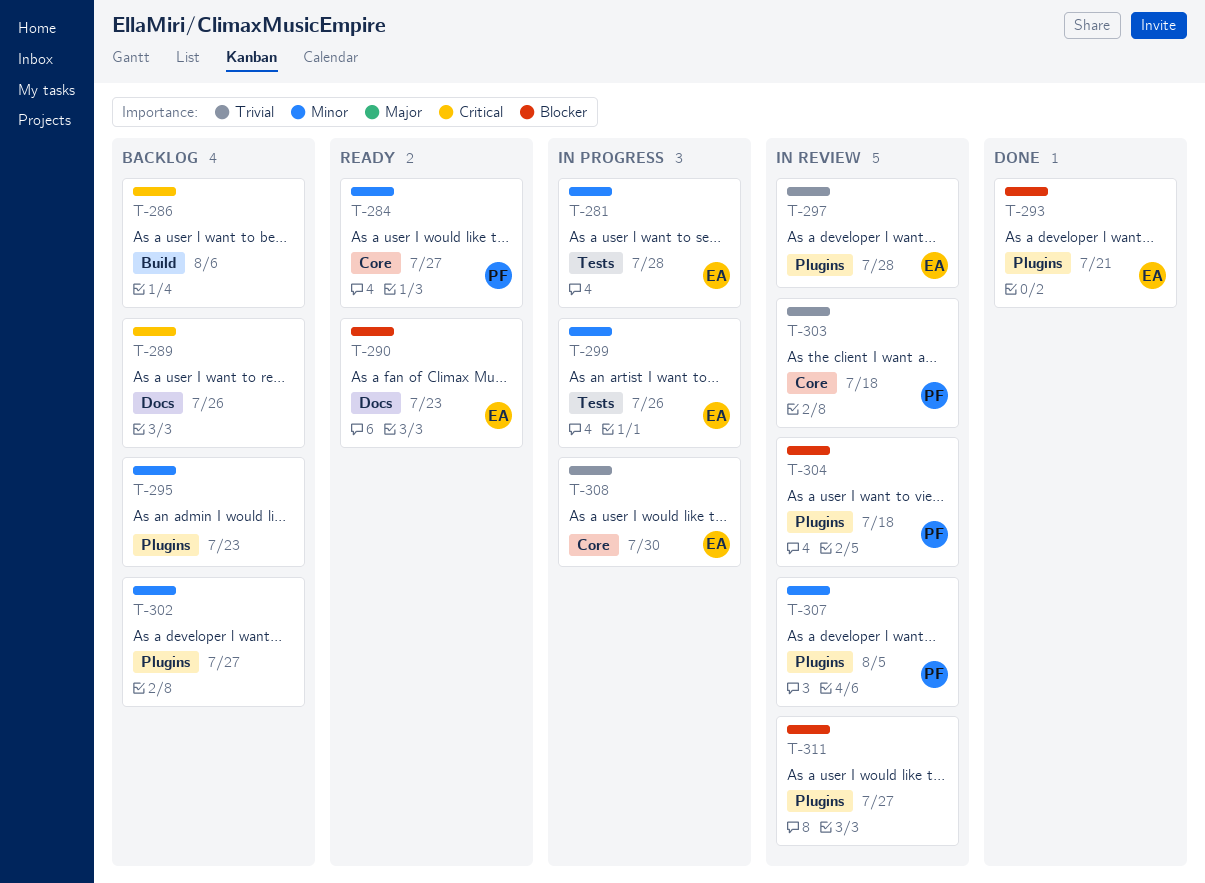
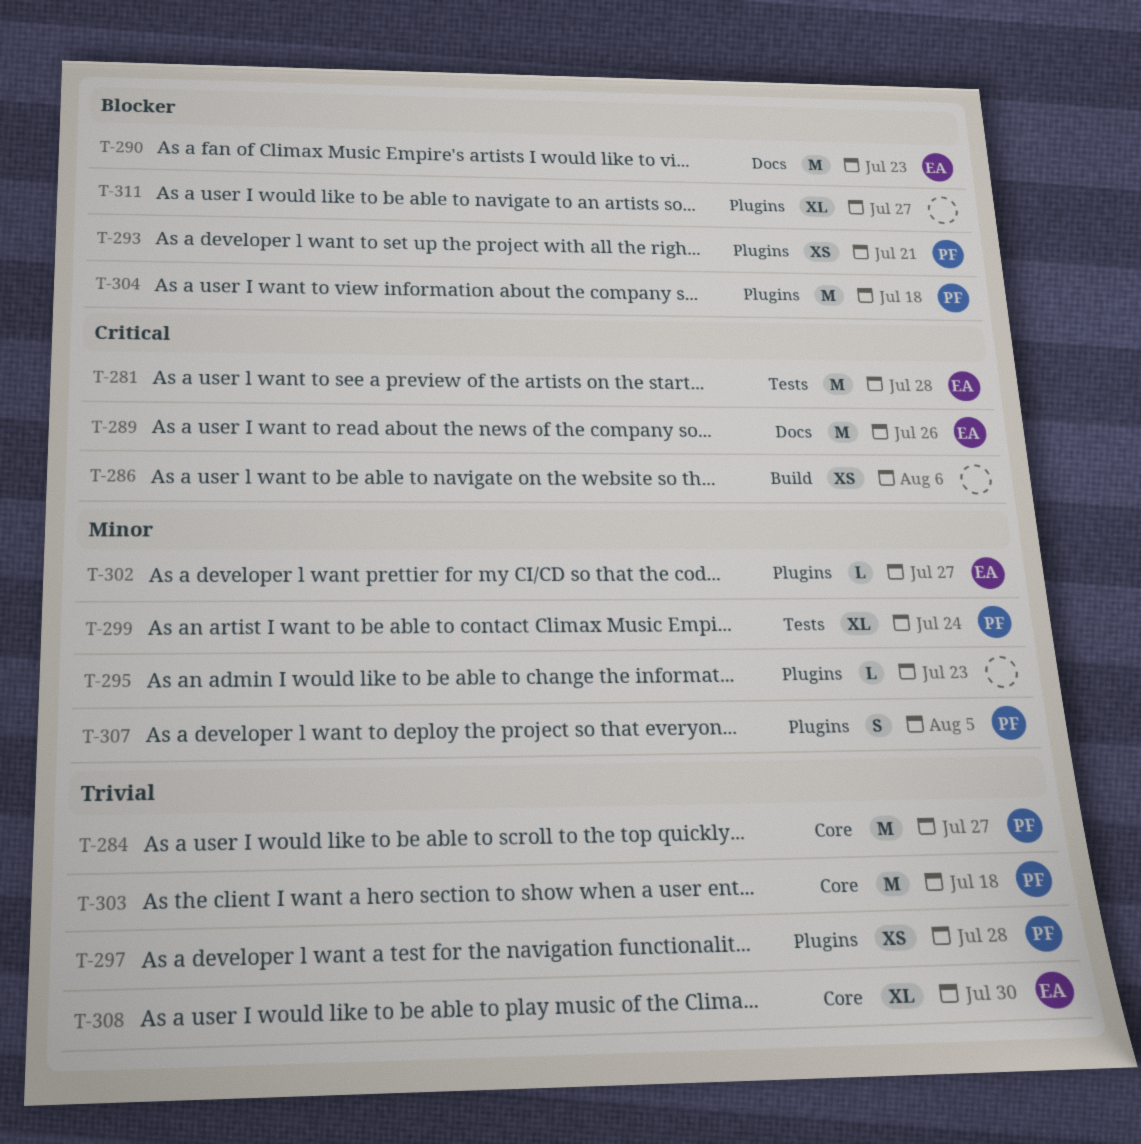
T-281, priority: Minor -> Critical
T-284, priority: Minor -> Trivial
T-289, owner: none -> EA
T-293, owner: EA -> PF
T-297, owner: EA -> PF
T-299, owner: EA -> PF
T-299, due: Jul 26 -> Jul 24
T-302, owner: none -> EA

